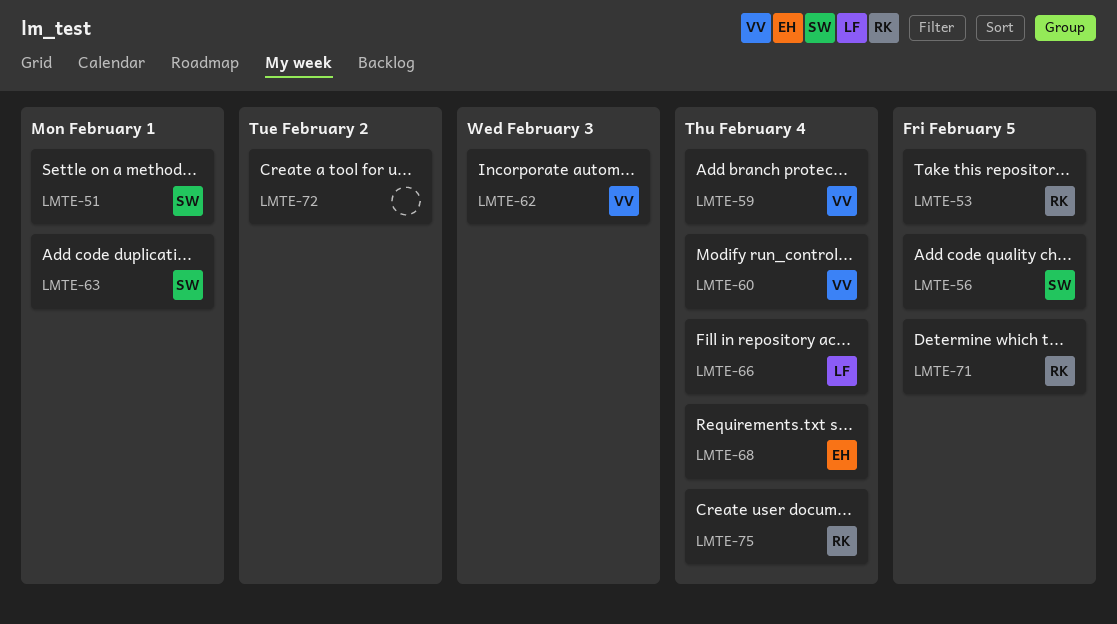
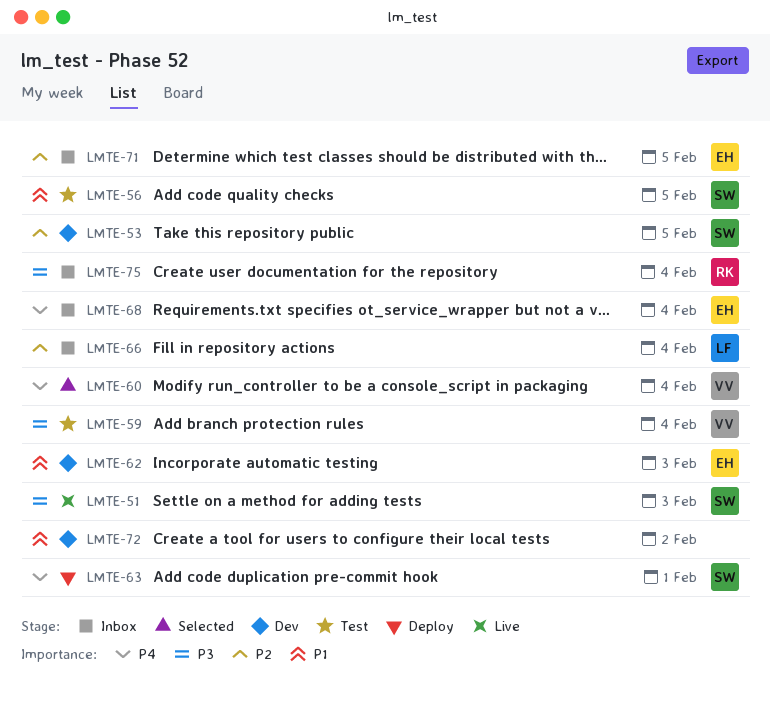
LMTE-51, due: Feb 1 -> Feb 3
LMTE-53, owner: RK -> SW
LMTE-62, owner: VV -> EH
LMTE-71, owner: RK -> EH

